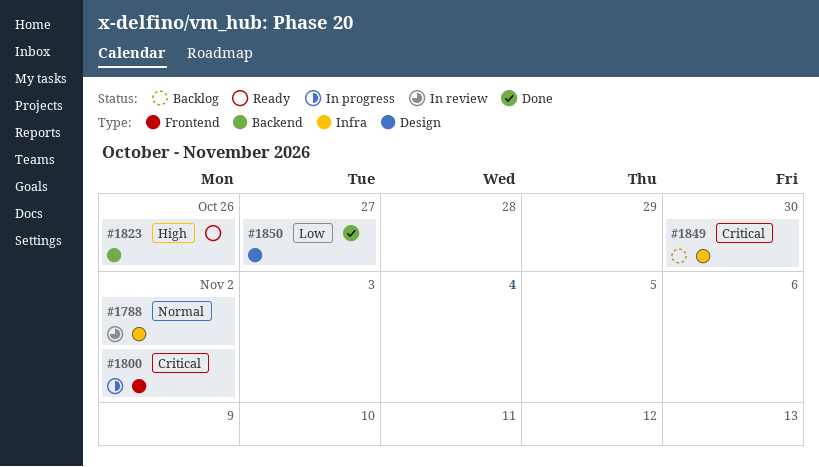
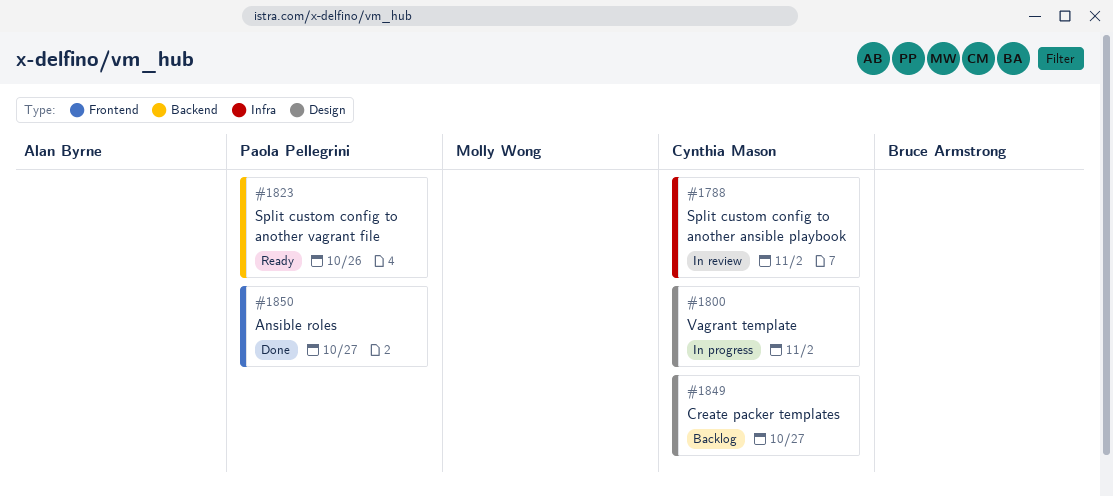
#1800, label: Frontend -> Design
#1849, label: Infra -> Design
#1849, due: Oct 30 -> Oct 27
#1850, label: Design -> Frontend

